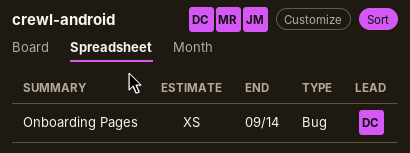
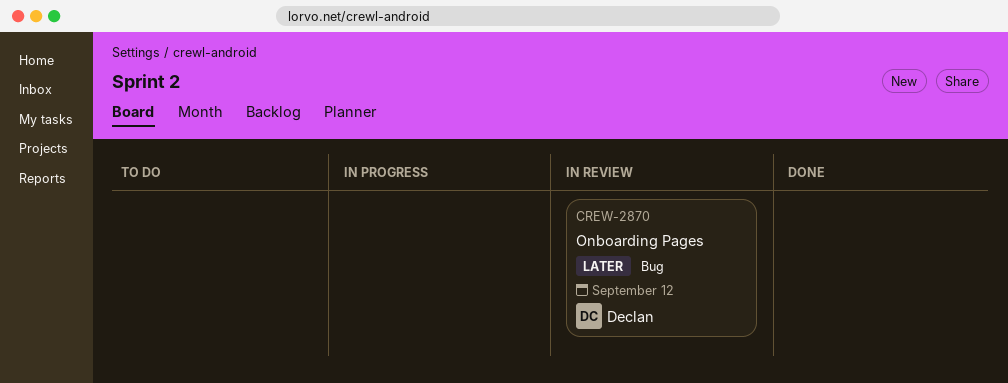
Onboarding Pages, due: Sep 14 -> Sep 12

